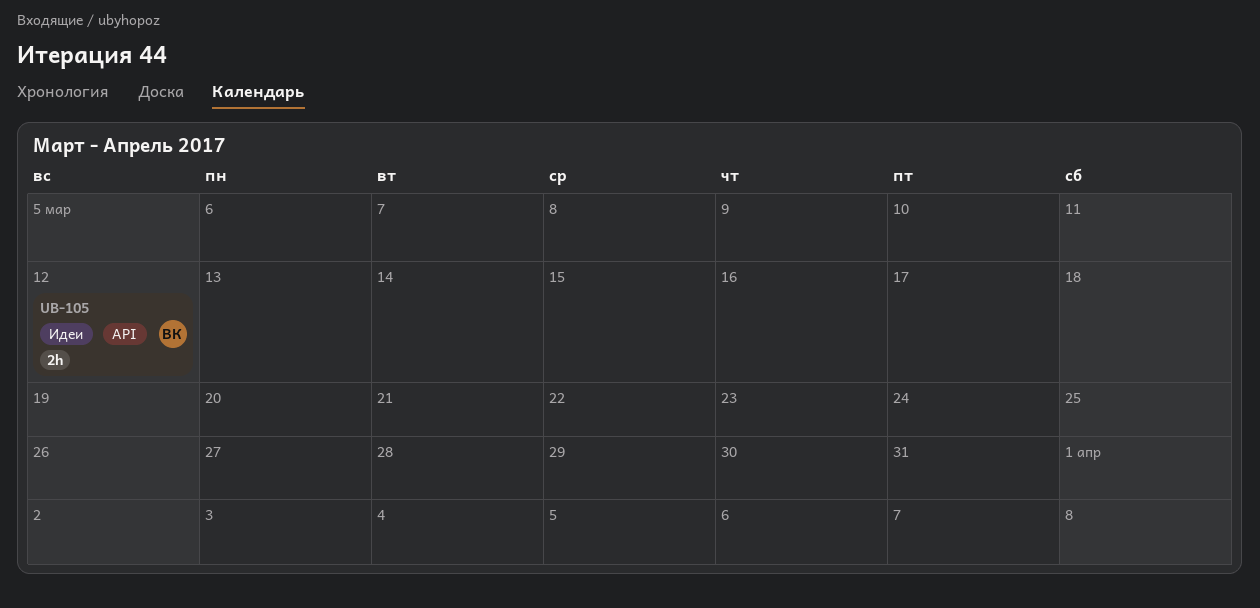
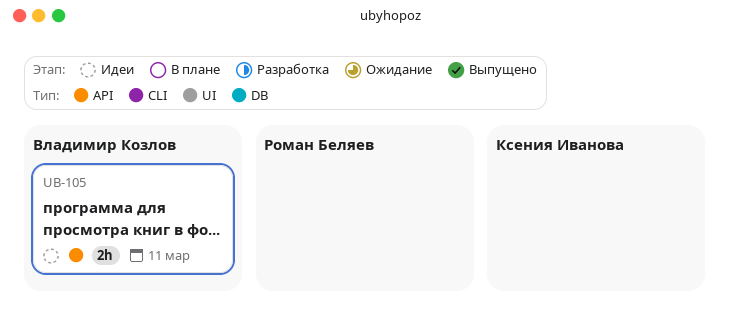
UB-105, due: Mar 12 -> Mar 11

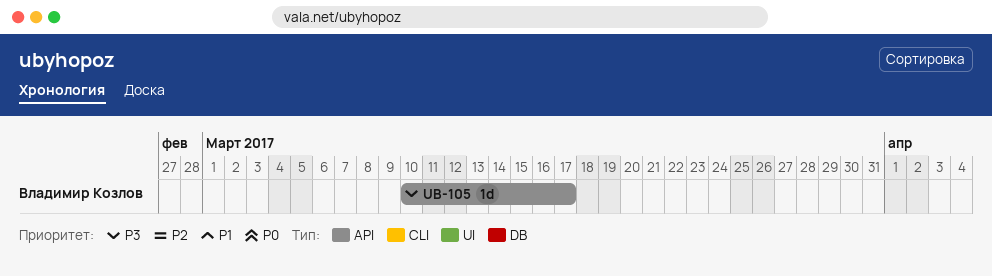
UB-105, estimate: 2h -> 1d
UB-105, due: Mar 11 -> Mar 17

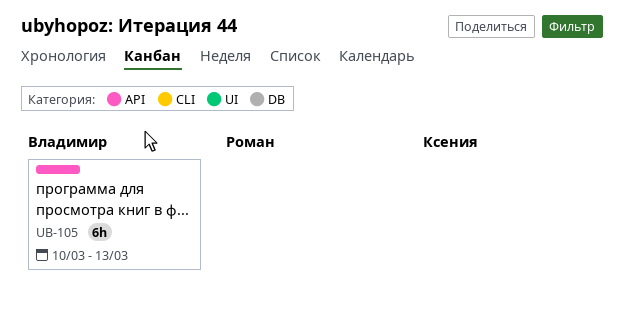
UB-105, estimate: 1d -> 6h
UB-105, due: Mar 17 -> Mar 13

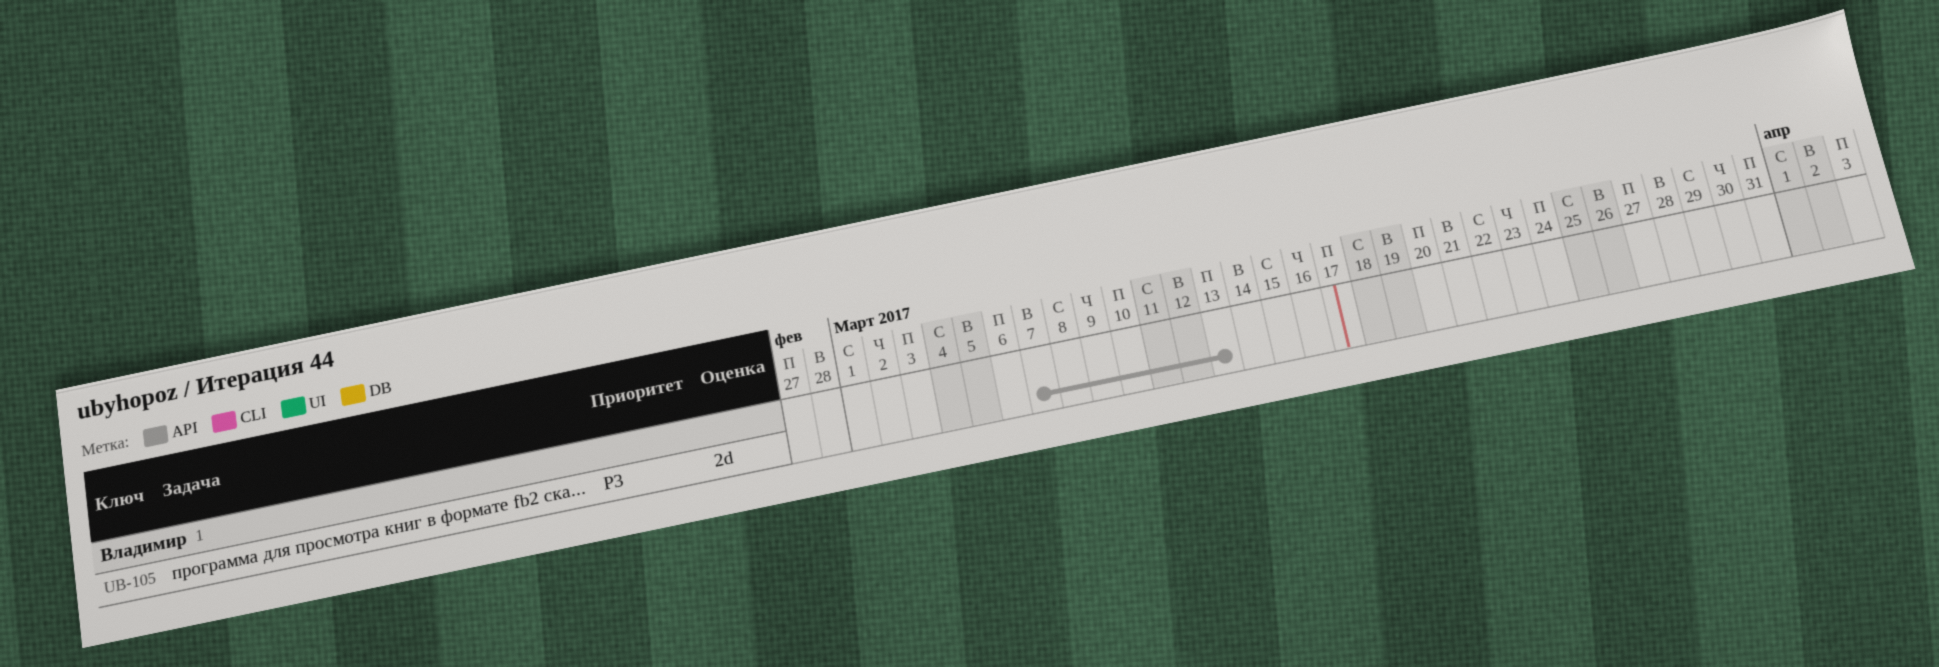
UB-105, estimate: 6h -> 2d
UB-105, start: Mar 10 -> Mar 7

